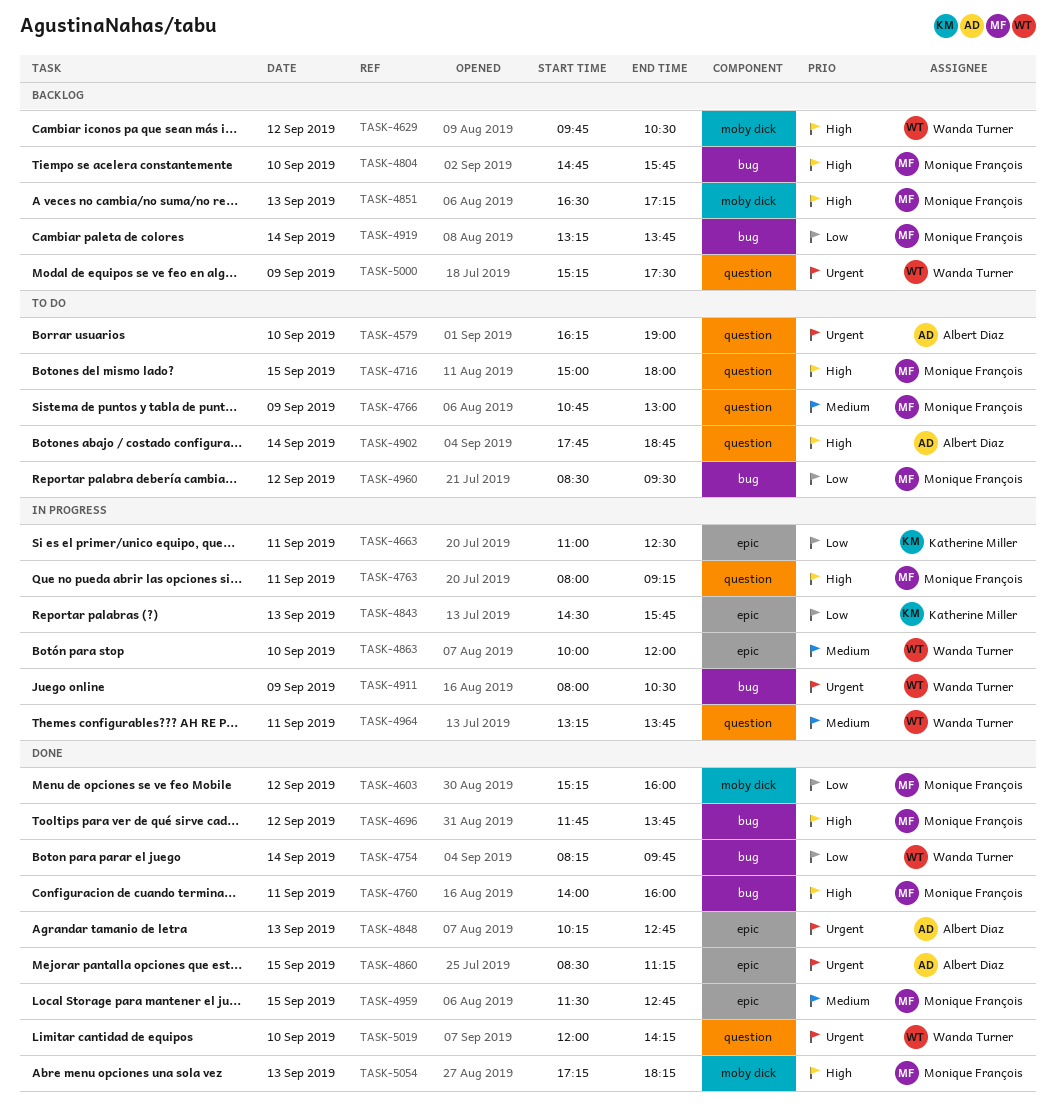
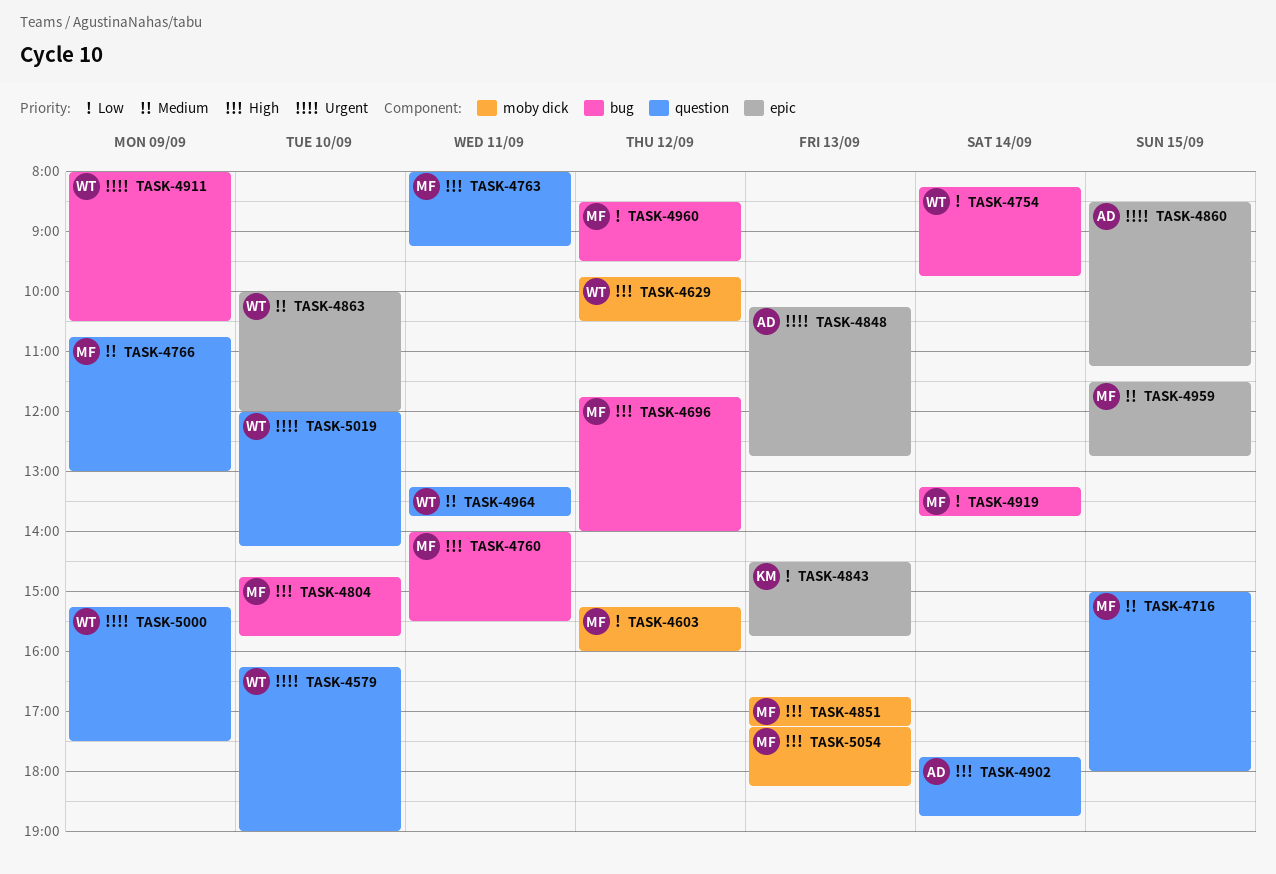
TASK-4579, owner: Albert Diaz -> Wanda Turner
TASK-4663: present -> none
TASK-4696, ends: 13:45 -> 14:00
TASK-4716, priority: High -> Medium
TASK-4760, ends: 16:00 -> 15:30
TASK-4851, begins: 16:30 -> 16:45

